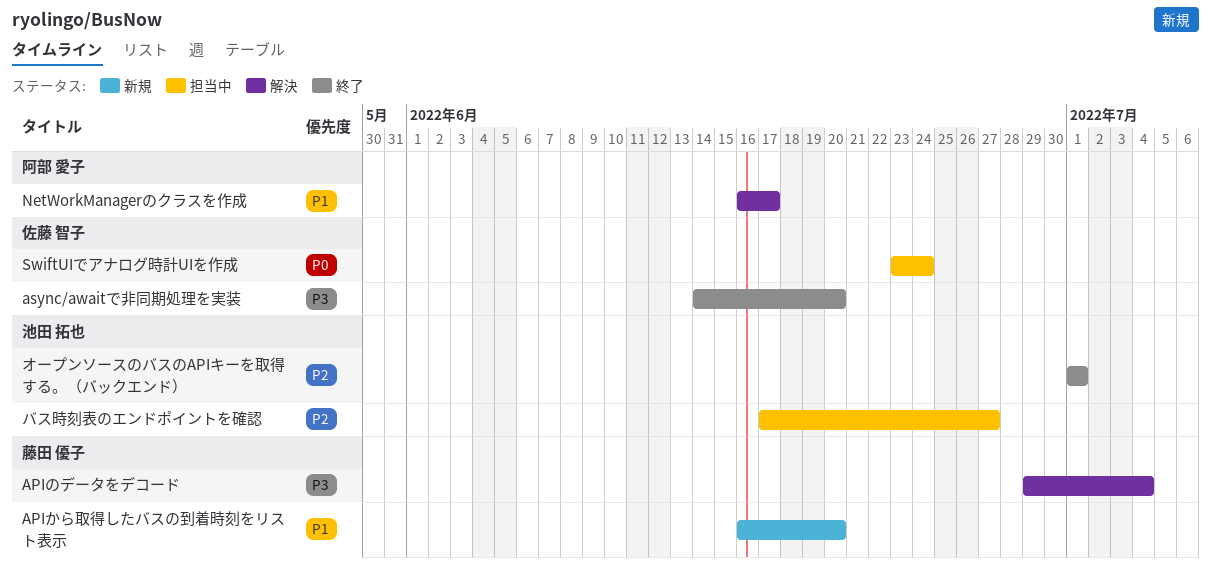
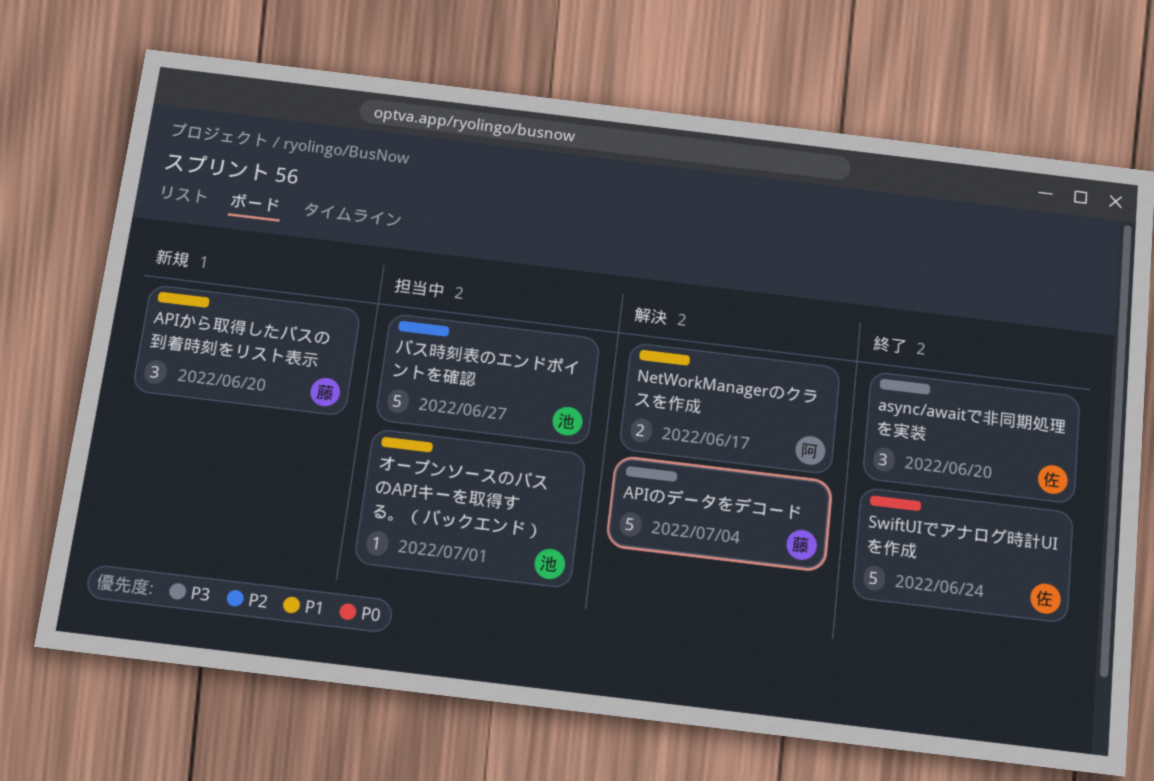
SwiftUIでアナログ時計UIを作成, status: 担当中 -> 終了
オープンソースのバスのAPIキーを取得する。（バックエンド）, status: 終了 -> 担当中
オープンソースのバスのAPIキーを取得する。（バックエンド）, priority: P2 -> P1

